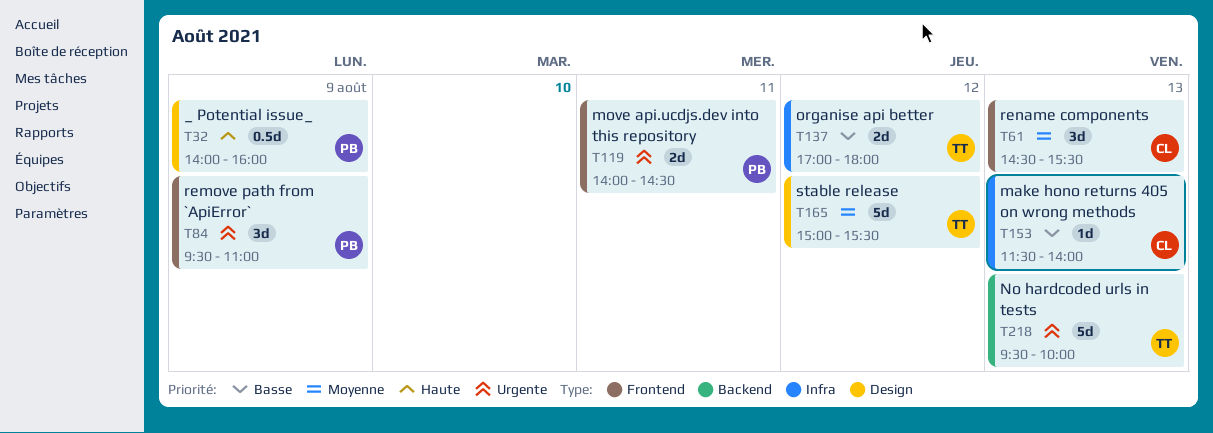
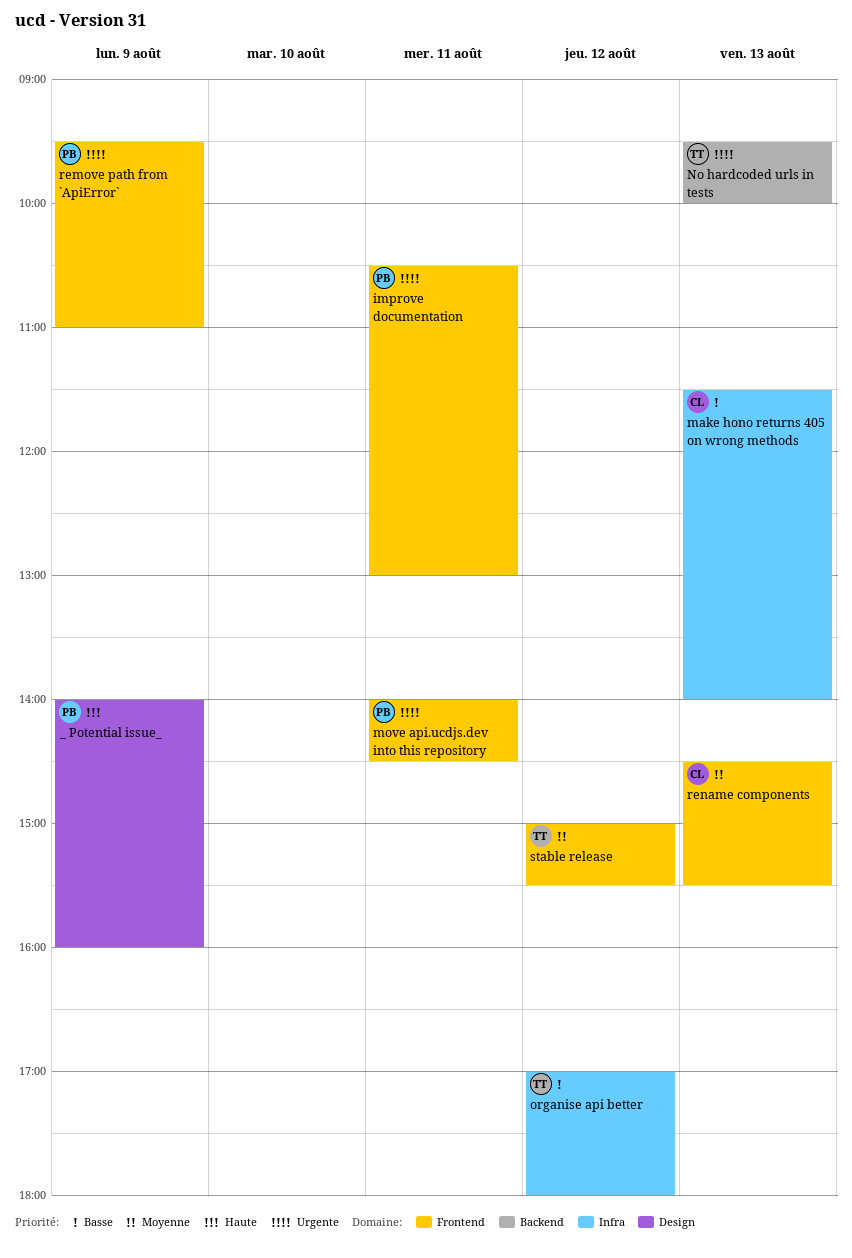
improve documentation: none -> present
stable release, label: Design -> Frontend

